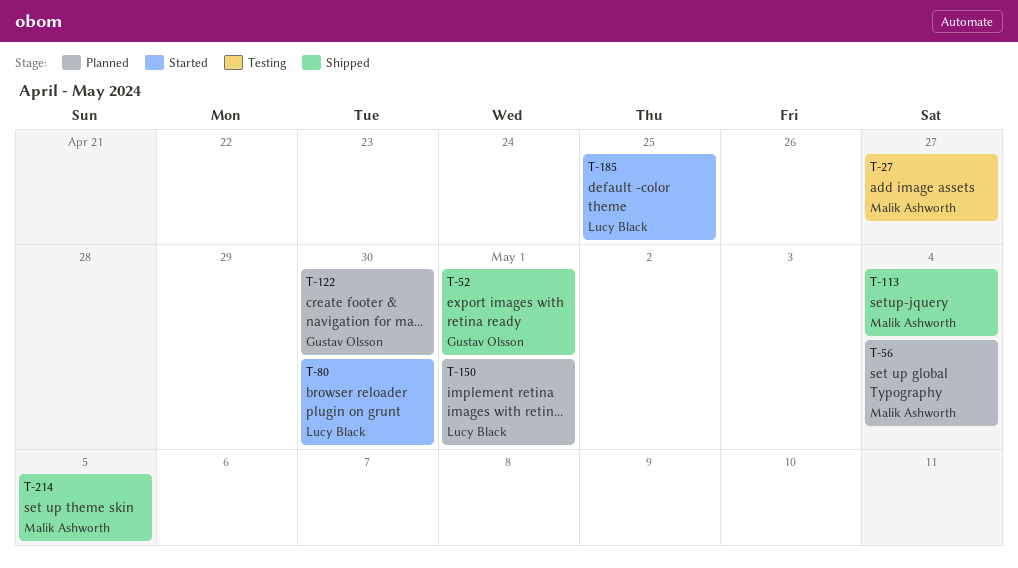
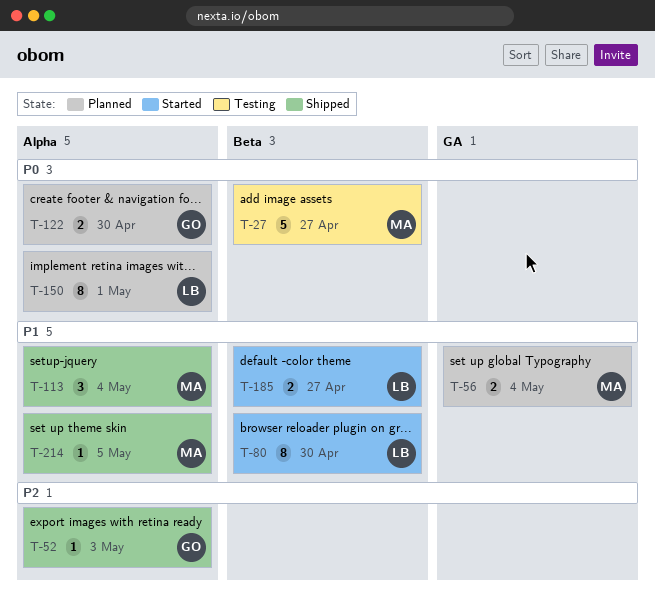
T-52, due: May 1 -> May 3
T-185, due: Apr 25 -> Apr 27

